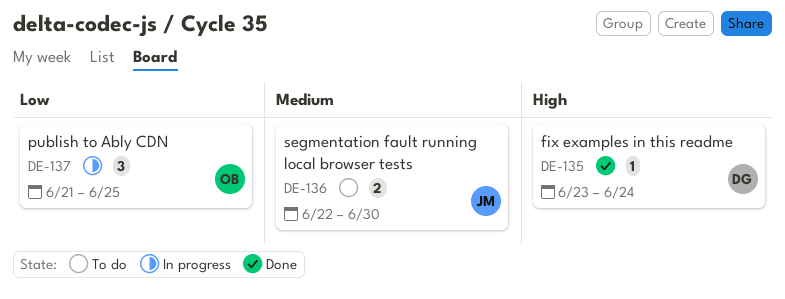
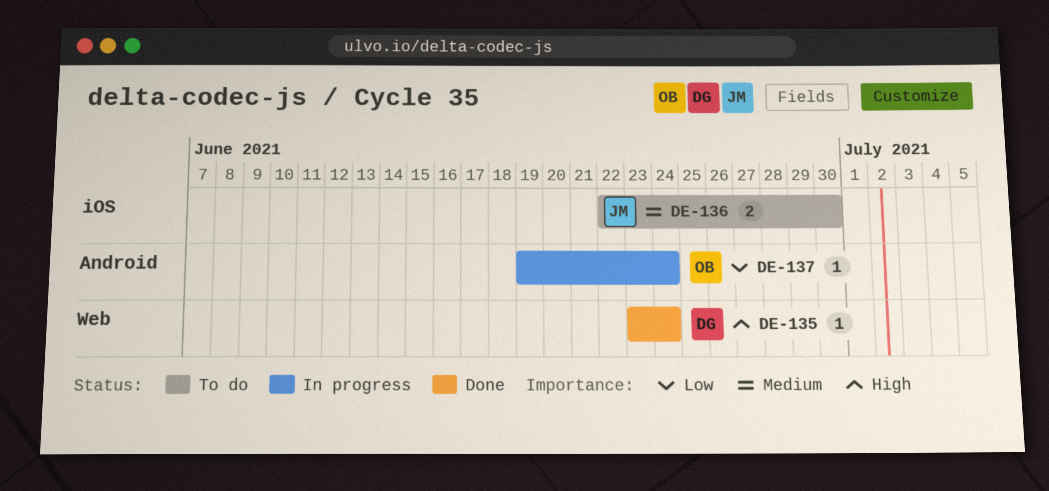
DE-137, estimate: 3 -> 1
DE-137, start: Jun 21 -> Jun 19
DE-137, due: Jun 25 -> Jun 24

